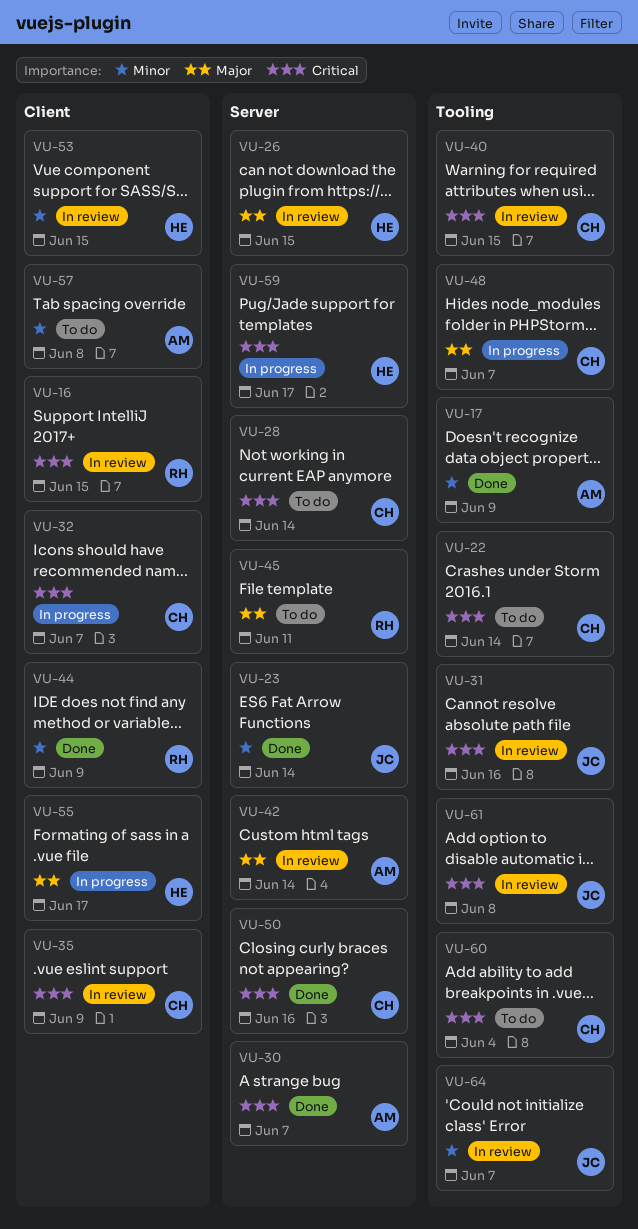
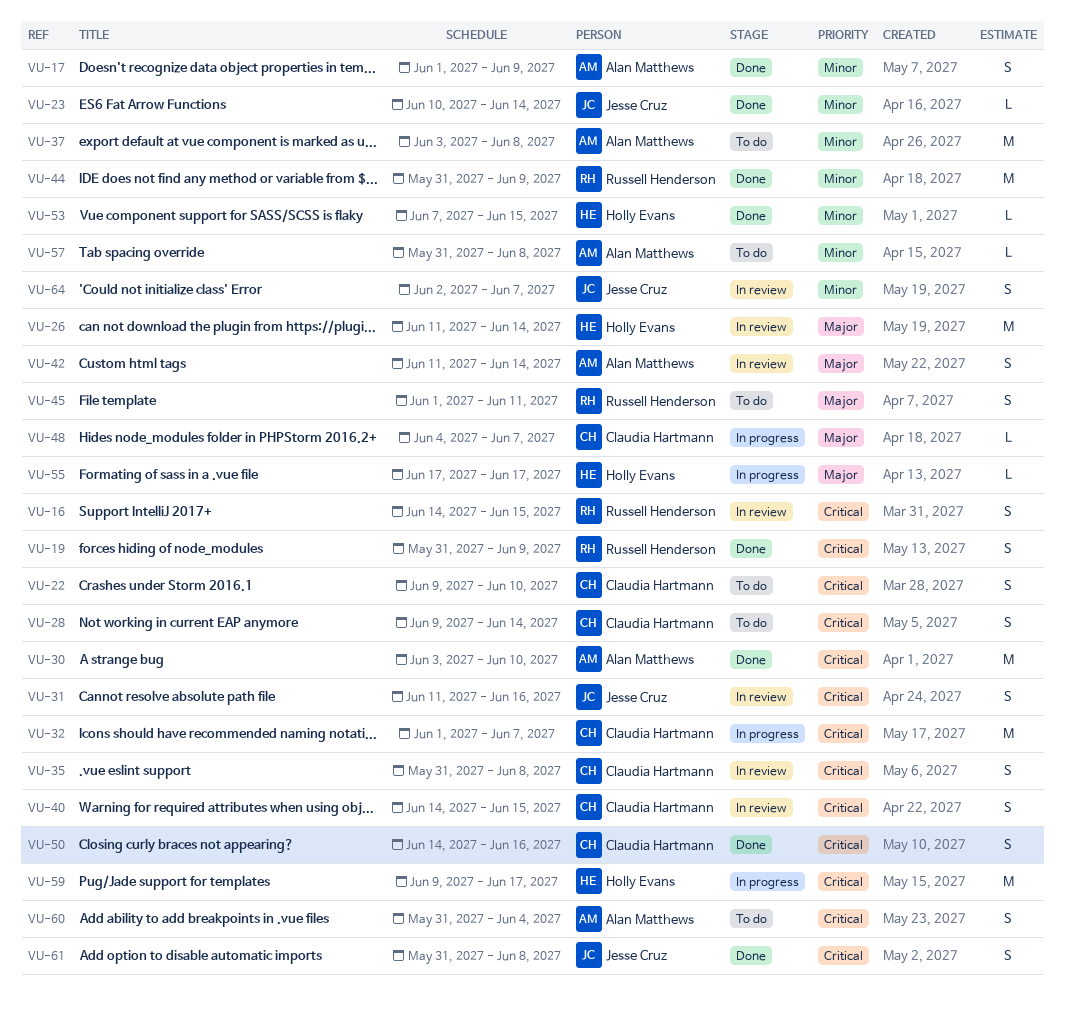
VU-19: none -> present
VU-22, due: Jun 14 -> Jun 10
VU-26, due: Jun 15 -> Jun 14
VU-30, due: Jun 7 -> Jun 10
VU-35, due: Jun 9 -> Jun 8
VU-37: none -> present
VU-53, status: In review -> Done
VU-60, owner: Claudia Hartmann -> Alan Matthews
VU-61, status: In review -> Done

